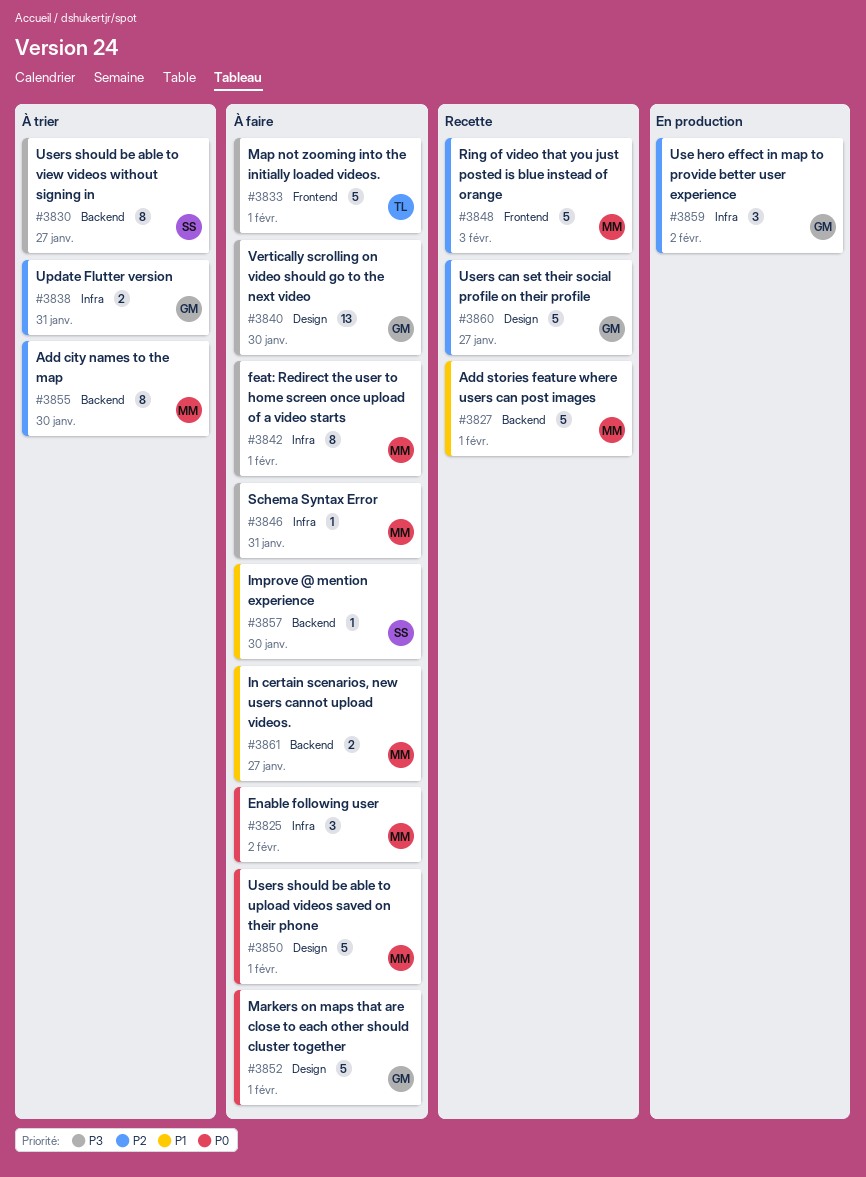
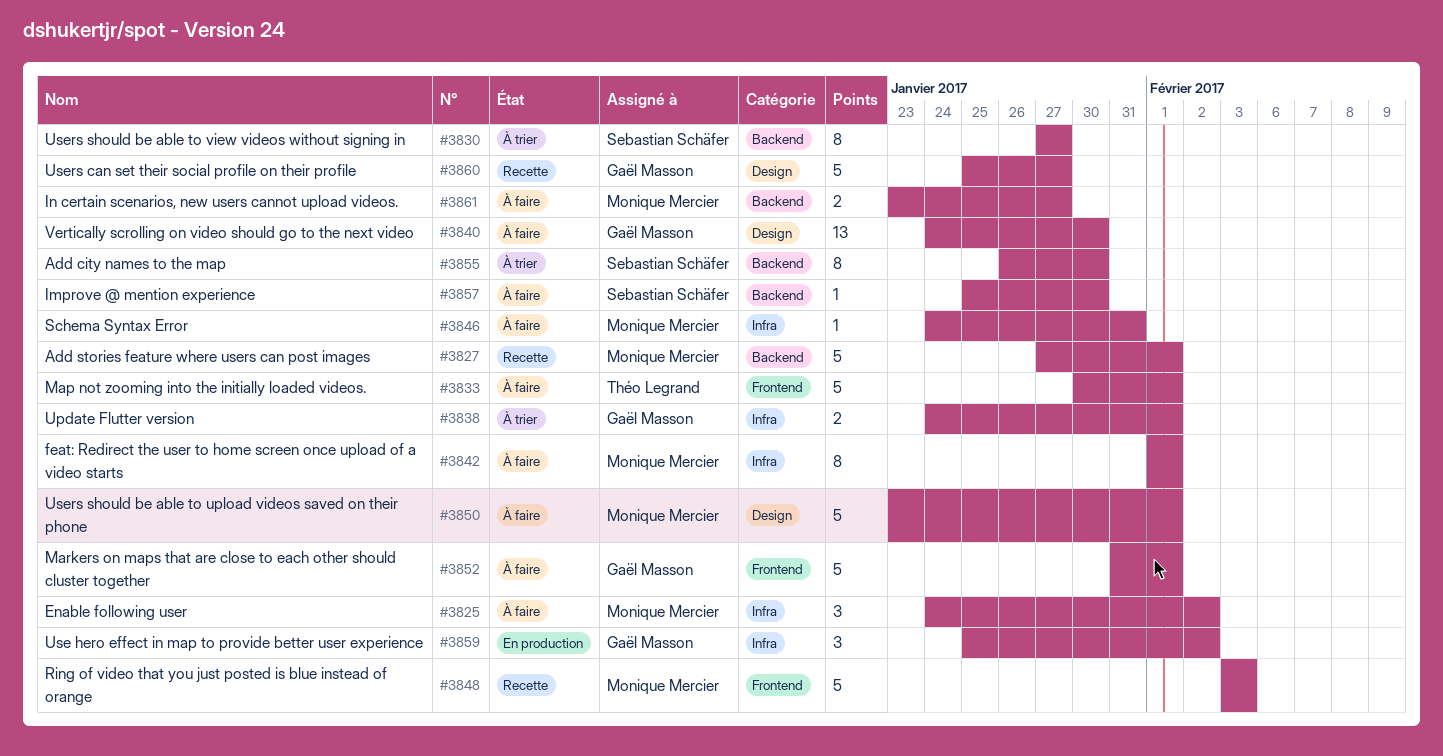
#3838, due: Jan 31 -> Feb 1
#3852, label: Design -> Frontend
#3855, owner: Monique Mercier -> Sebastian Schäfer

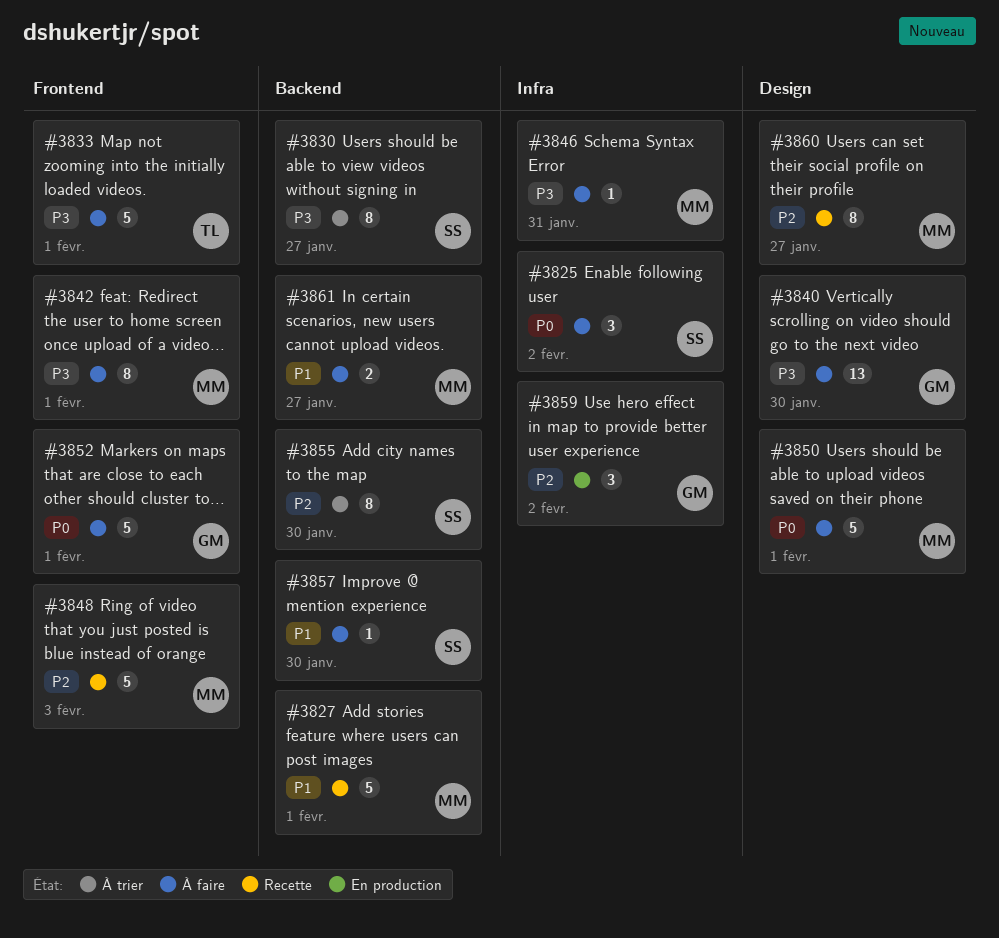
#3825, owner: Monique Mercier -> Sebastian Schäfer
#3838: present -> none
#3842, label: Infra -> Frontend
#3860, owner: Gaël Masson -> Monique Mercier
#3860, estimate: 5 -> 8

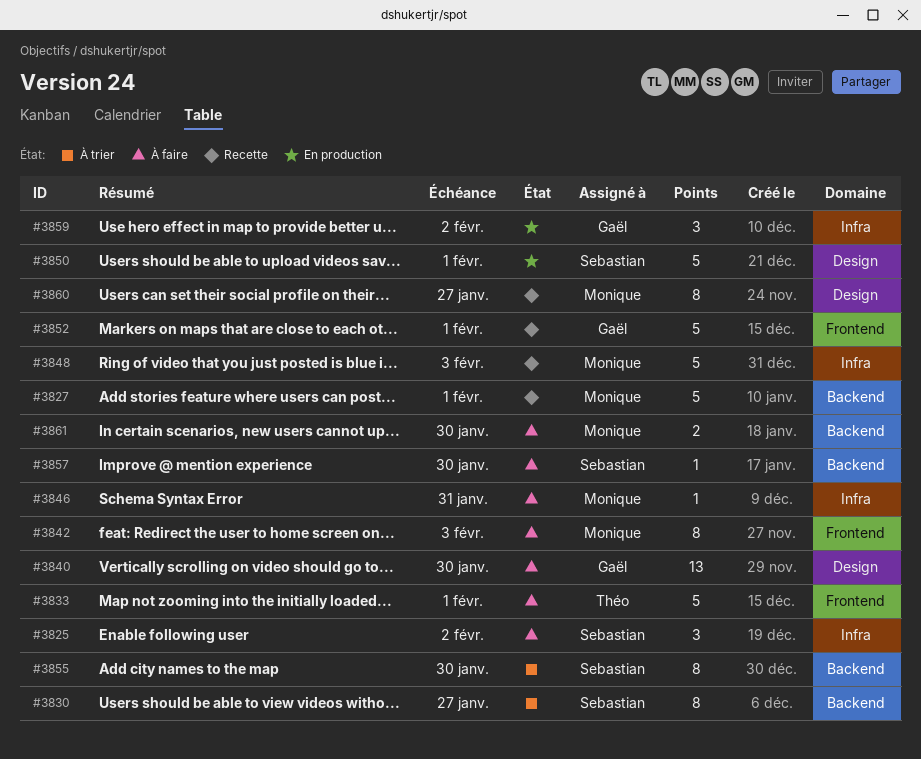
#3842, due: Feb 1 -> Feb 3
#3848, label: Frontend -> Infra
#3850, status: À faire -> En production
#3850, owner: Monique -> Sebastian
#3852, status: À faire -> Recette
#3861, due: Jan 27 -> Jan 30

